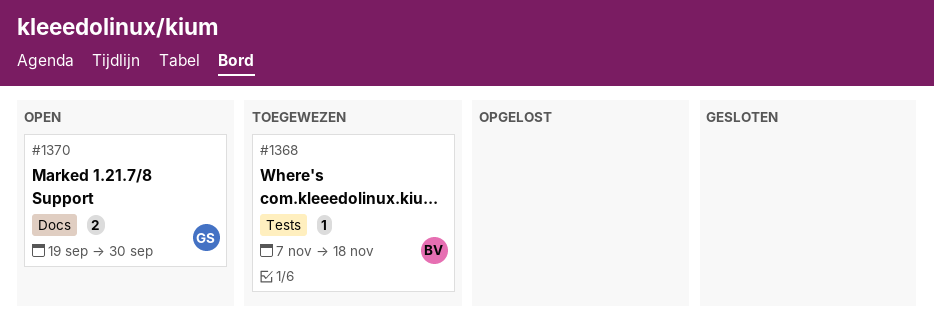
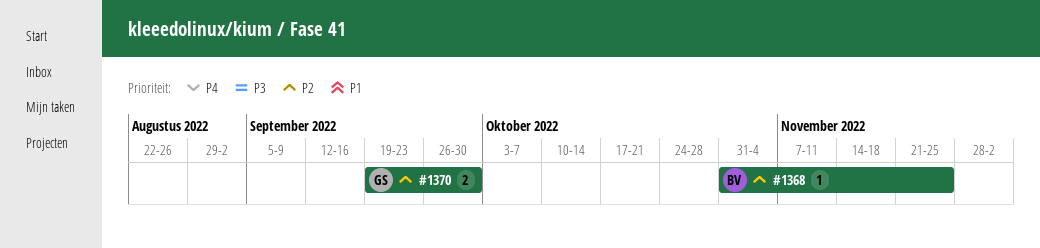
#1368, start: Nov 7 -> Oct 31
#1368, due: Nov 18 -> Nov 25

